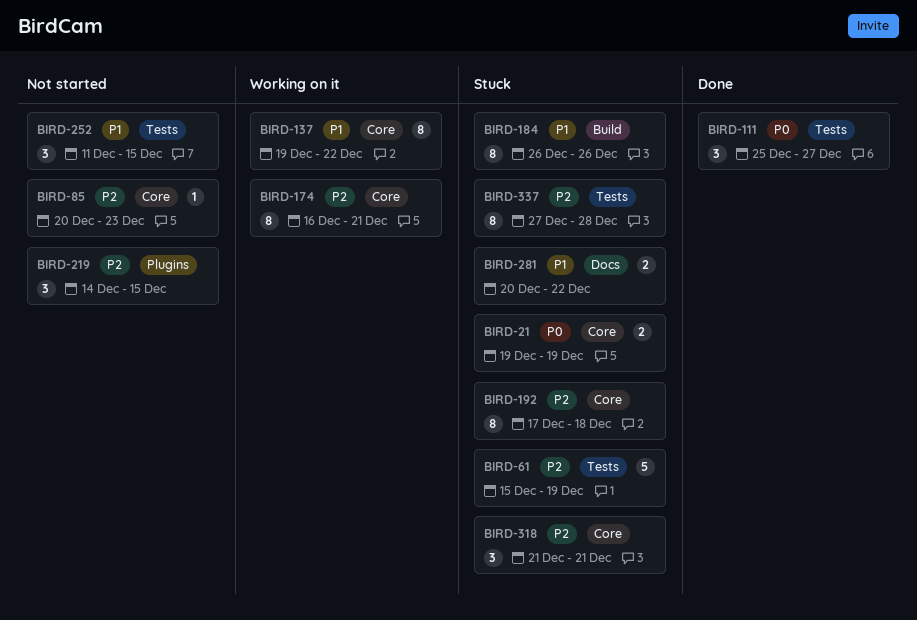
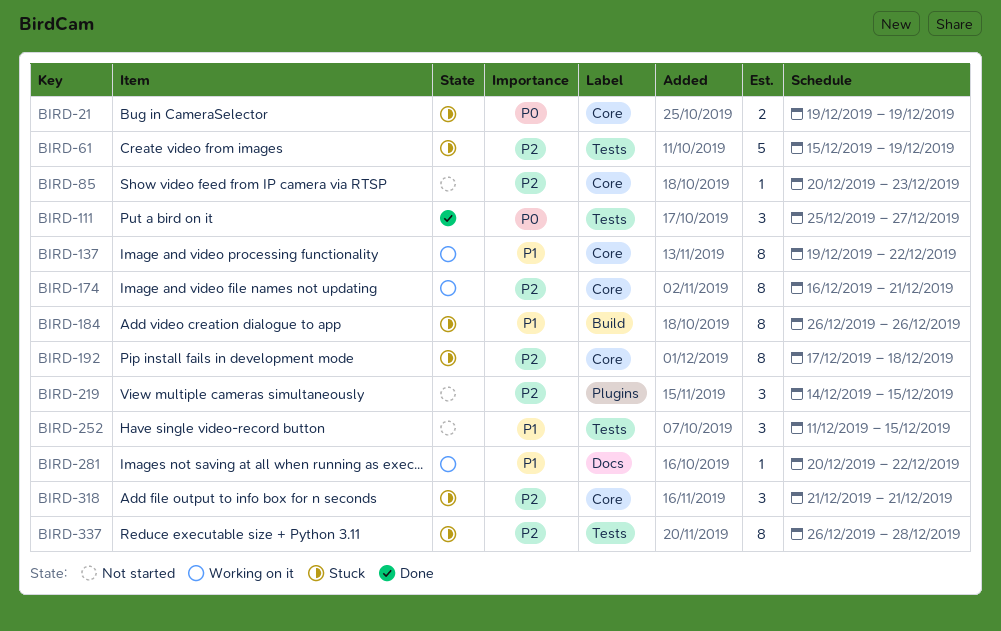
BIRD-281, status: Stuck -> Working on it
BIRD-281, estimate: 2 -> 1
BIRD-337, start: Dec 27 -> Dec 26

